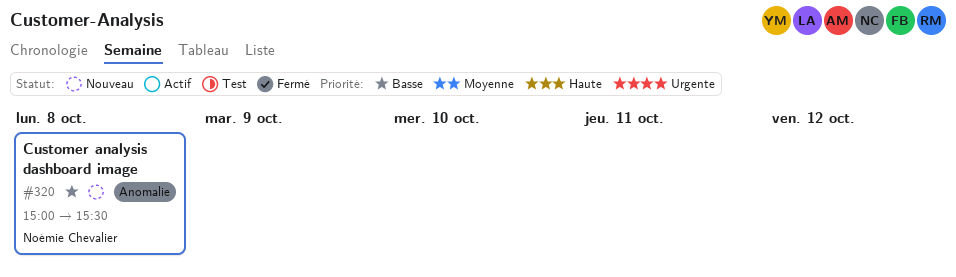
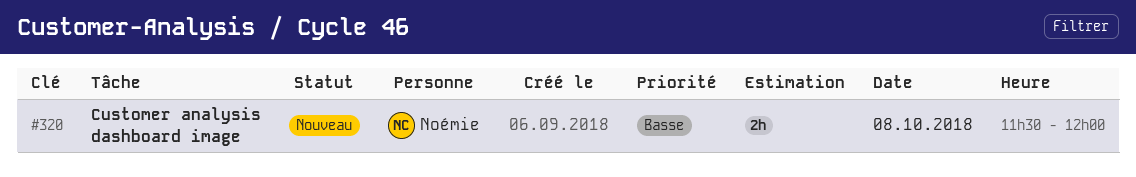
#320, begins: 15:00 -> 11:30
#320, ends: 15:30 -> 12:00

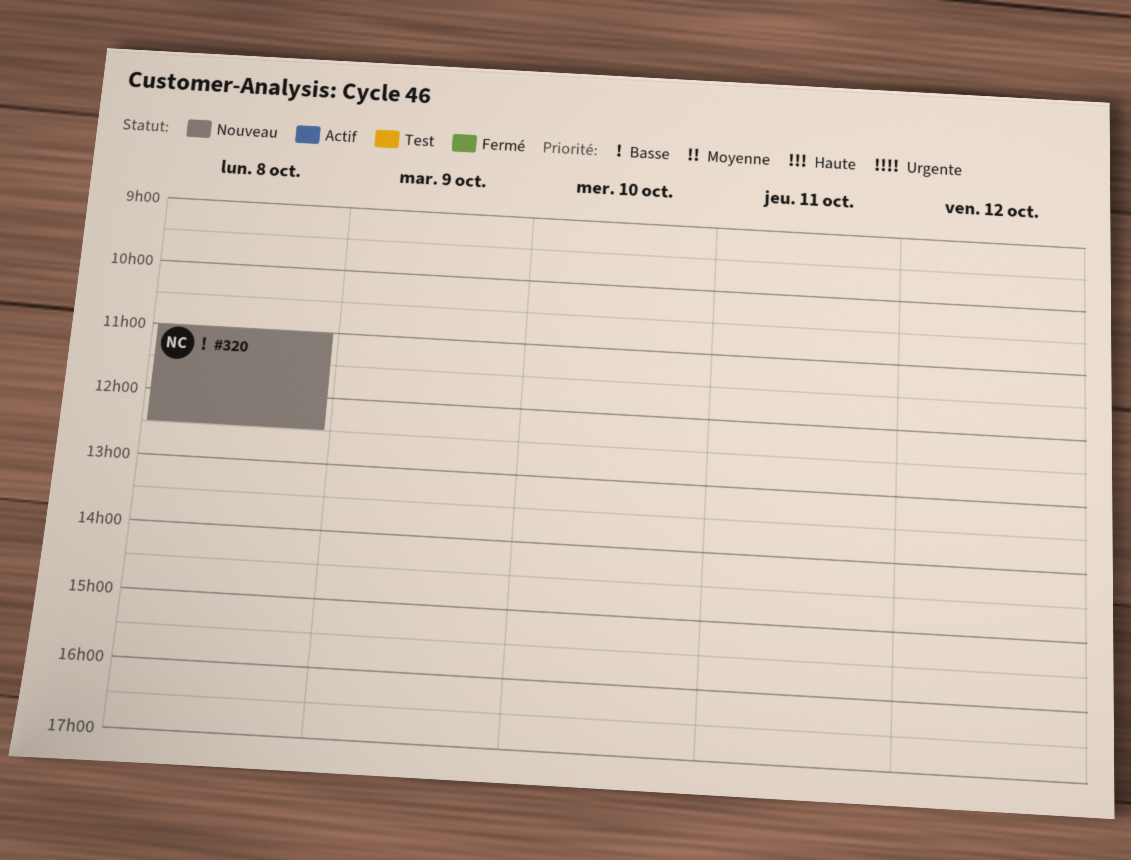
#320, begins: 11:30 -> 11:00
#320, ends: 12:00 -> 12:30

